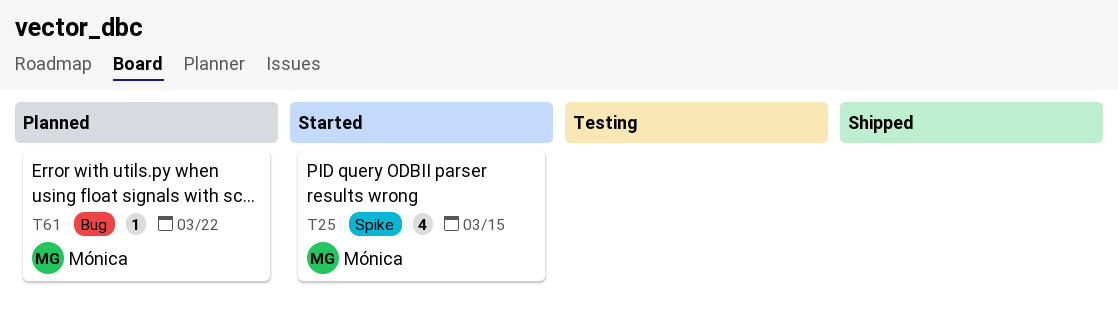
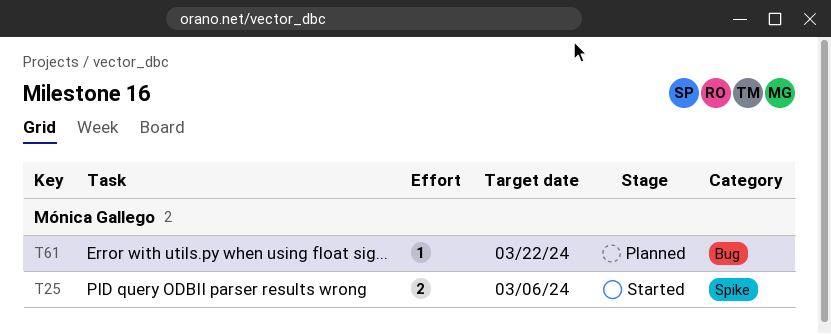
T25, estimate: 4 -> 2
T25, due: Mar 15 -> Mar 6

